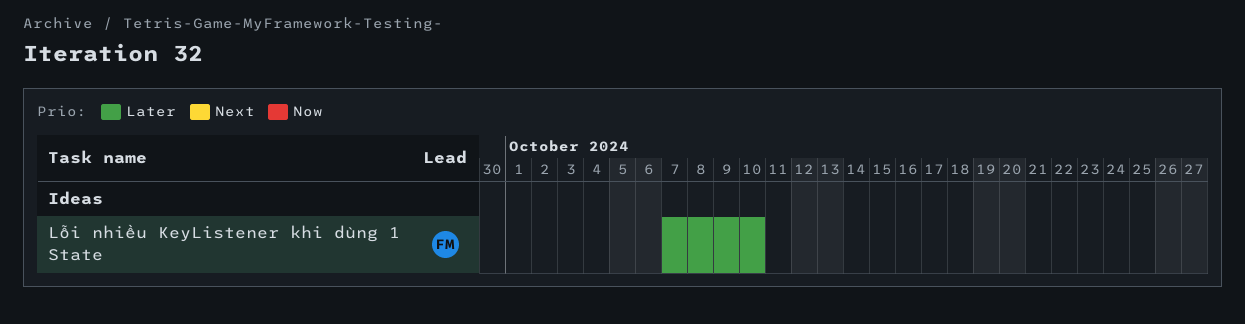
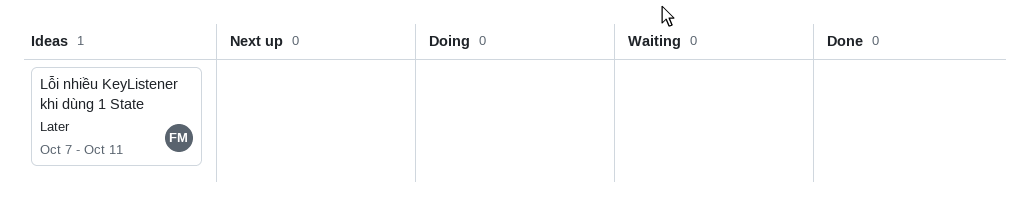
Lỗi nhiều KeyListener khi dùng 1 State, due: Oct 10 -> Oct 11

